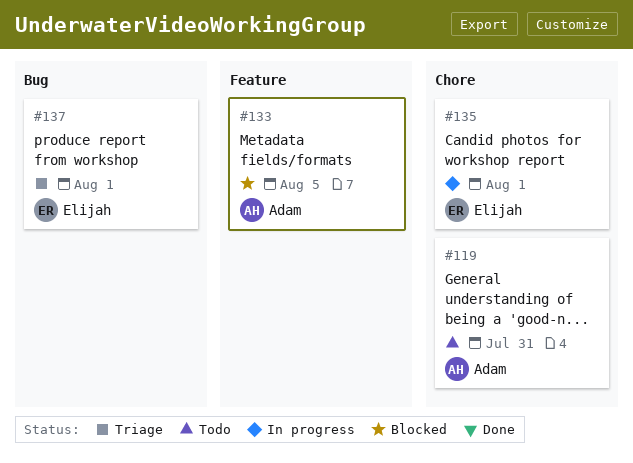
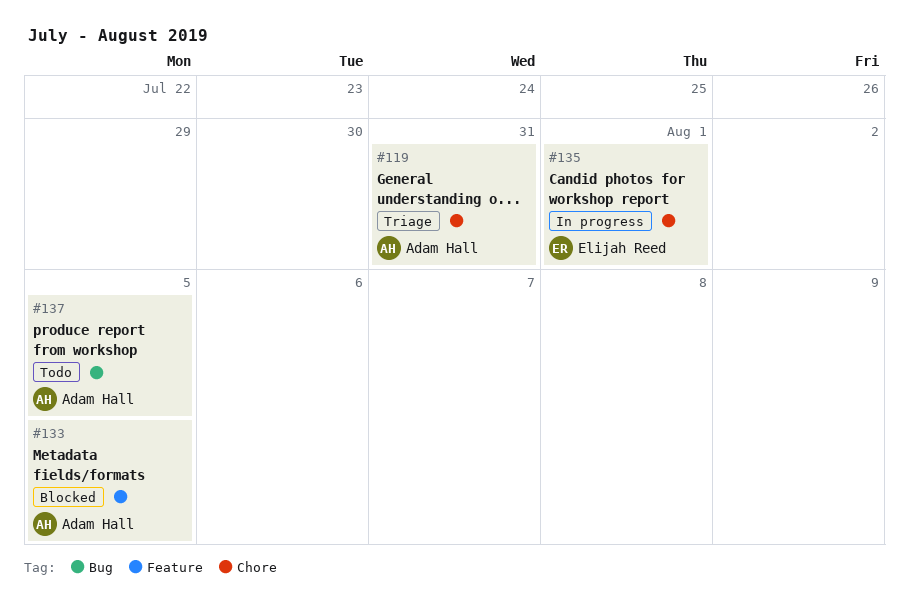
#119, status: Todo -> Triage
#137, status: Triage -> Todo
#137, owner: Elijah Reed -> Adam Hall
#137, due: Aug 1 -> Aug 5

